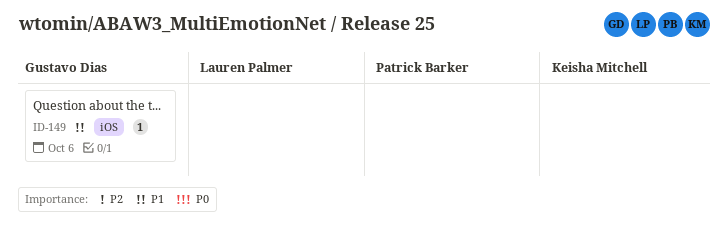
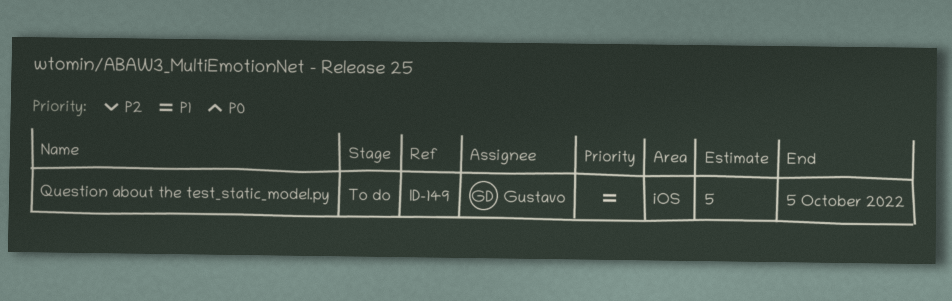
ID-149, estimate: 1 -> 5
ID-149, due: Oct 6 -> Oct 5

